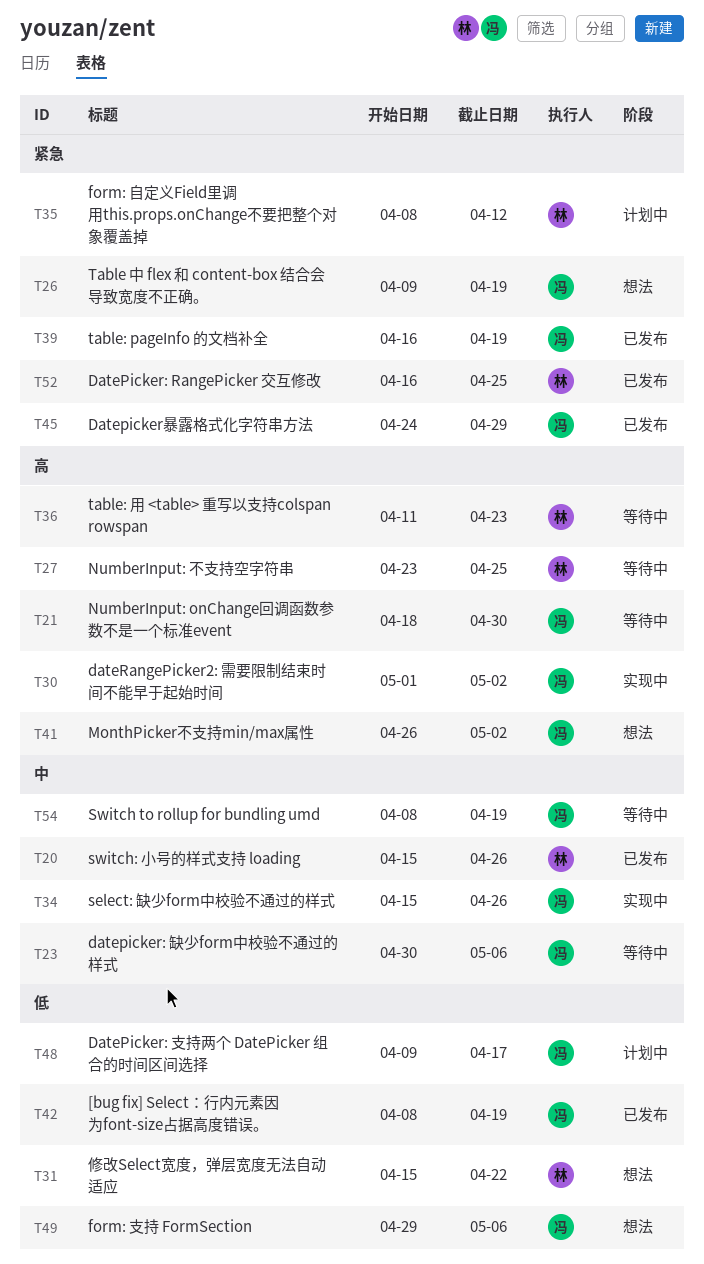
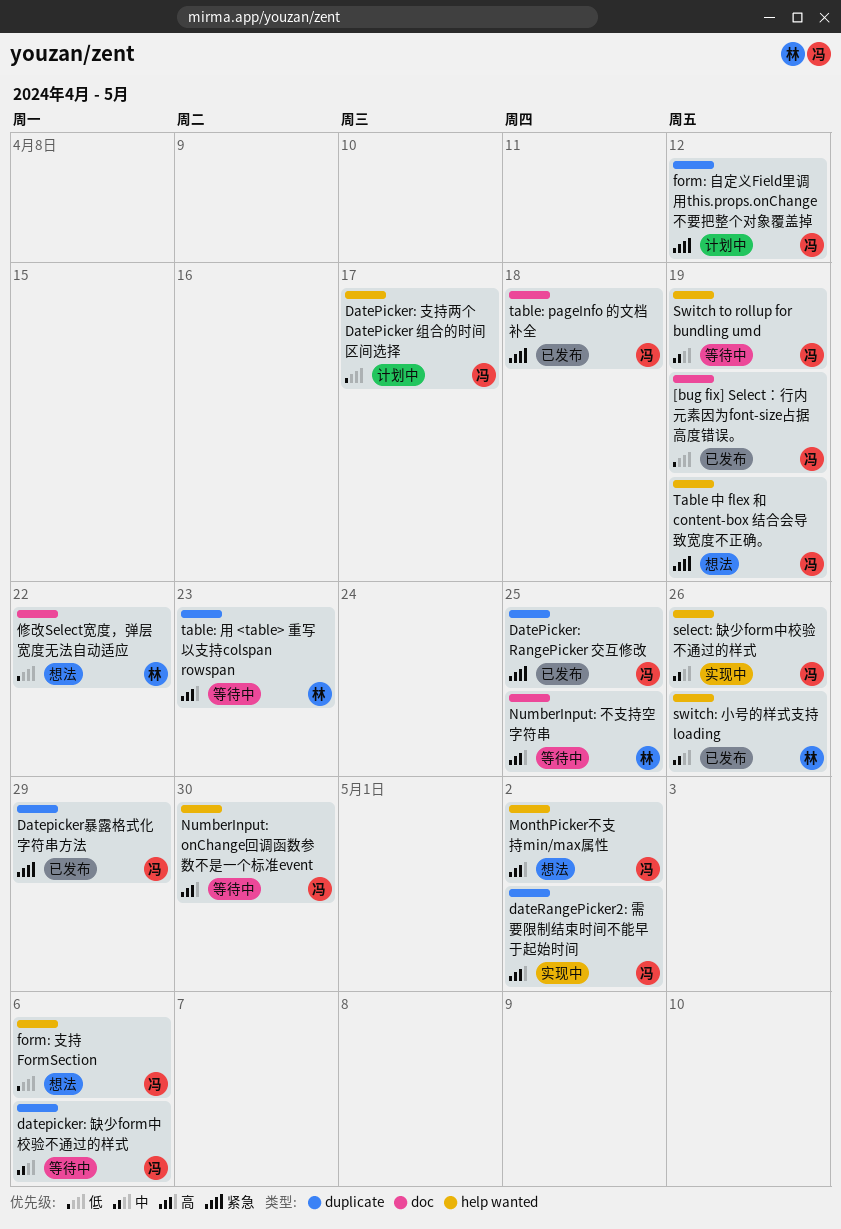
DatePicker: RangePicker 交互修改, owner: 林 -> 冯
form: 自定义Field里调用this.props.onChange不要把整个对象覆盖掉, owner: 林 -> 冯
table: pageInfo 的文档补全, due: Apr 19 -> Apr 18

